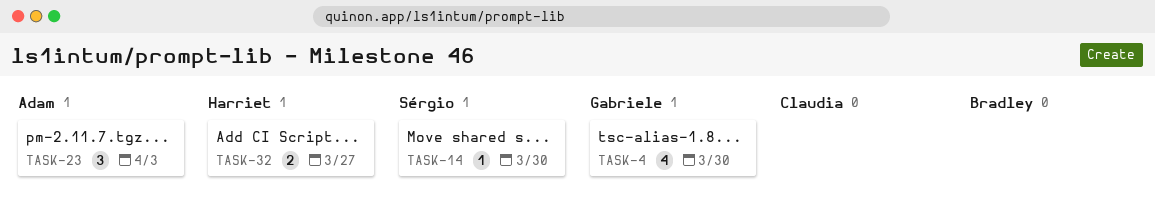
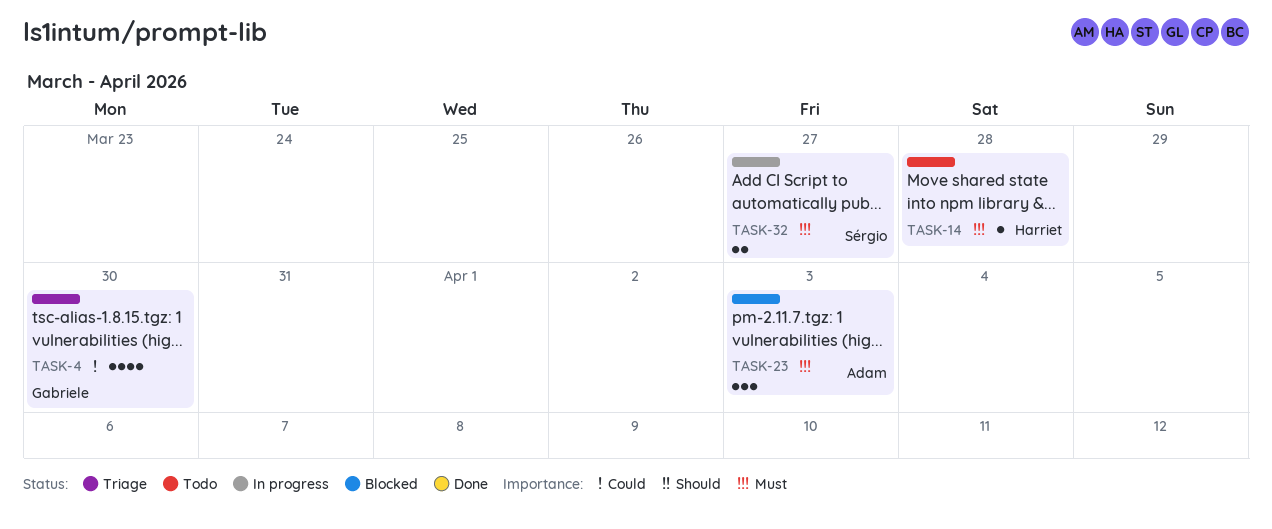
TASK-14, owner: Sérgio -> Harriet
TASK-14, due: Mar 30 -> Mar 28
TASK-32, owner: Harriet -> Sérgio

